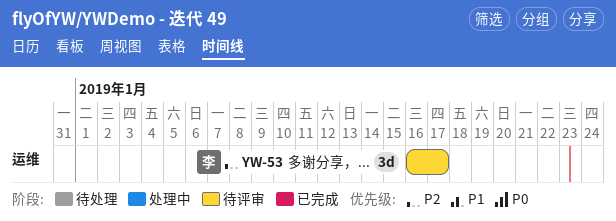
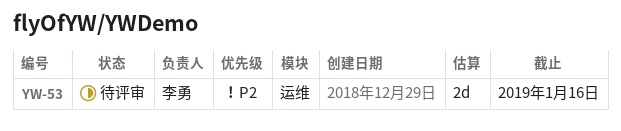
YW-53, estimate: 3d -> 2d
YW-53, due: Jan 17 -> Jan 16

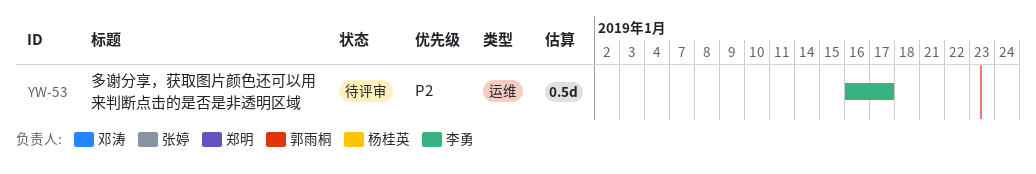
YW-53, estimate: 2d -> 0.5d
YW-53, due: Jan 16 -> Jan 17

